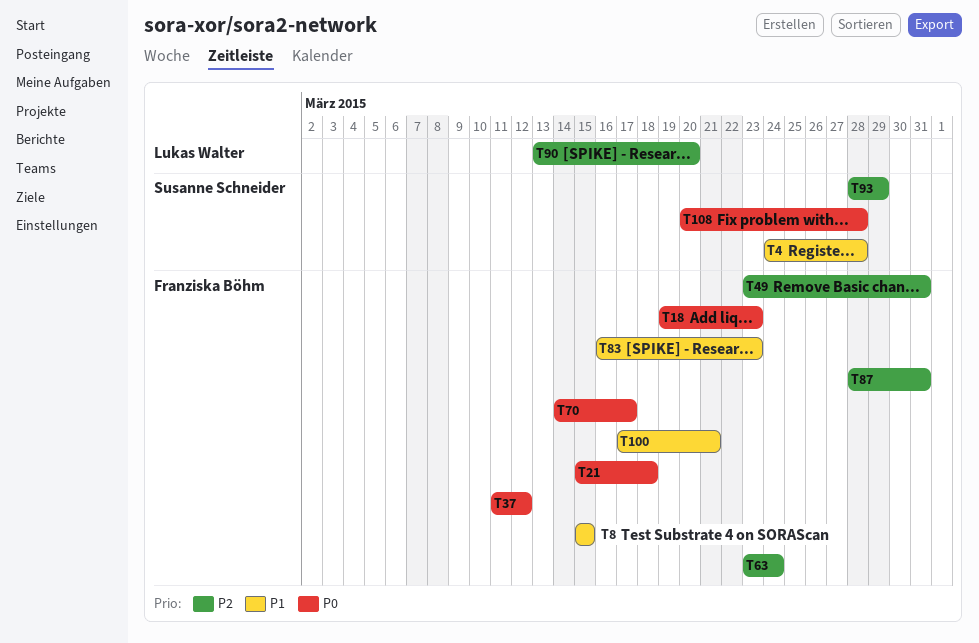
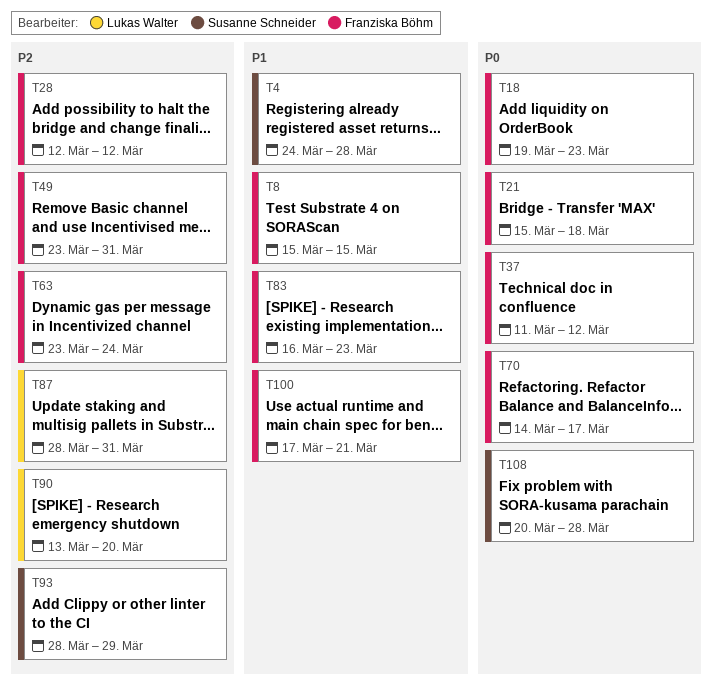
T28: none -> present
T87, owner: Franziska Böhm -> Lukas Walter

